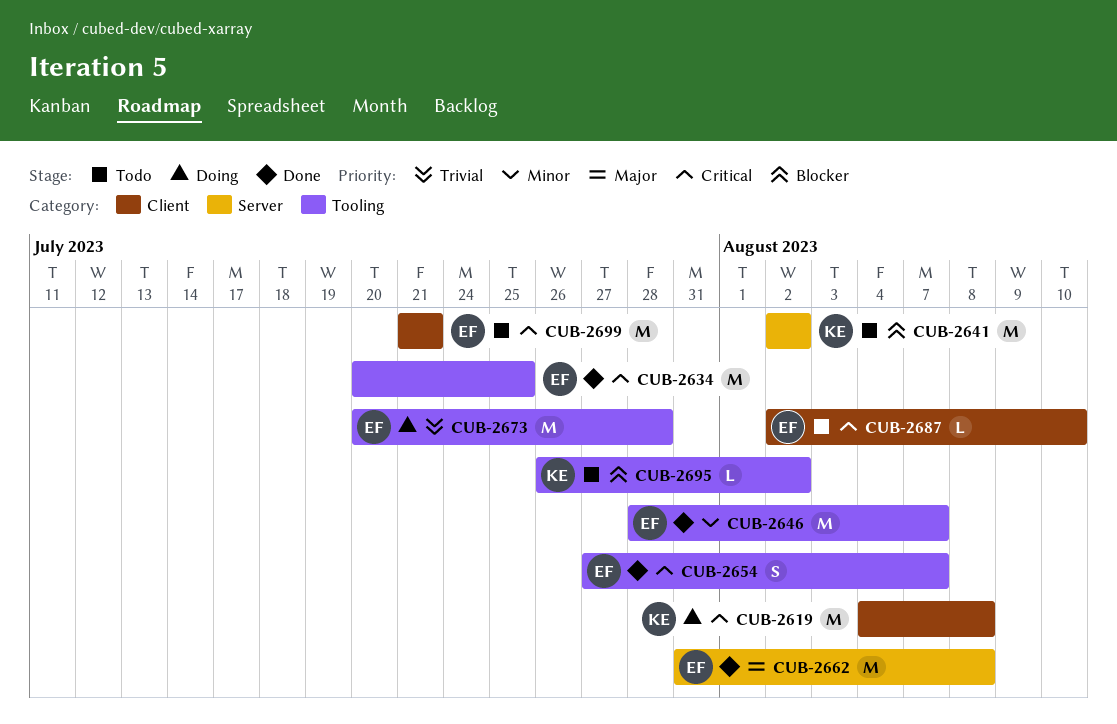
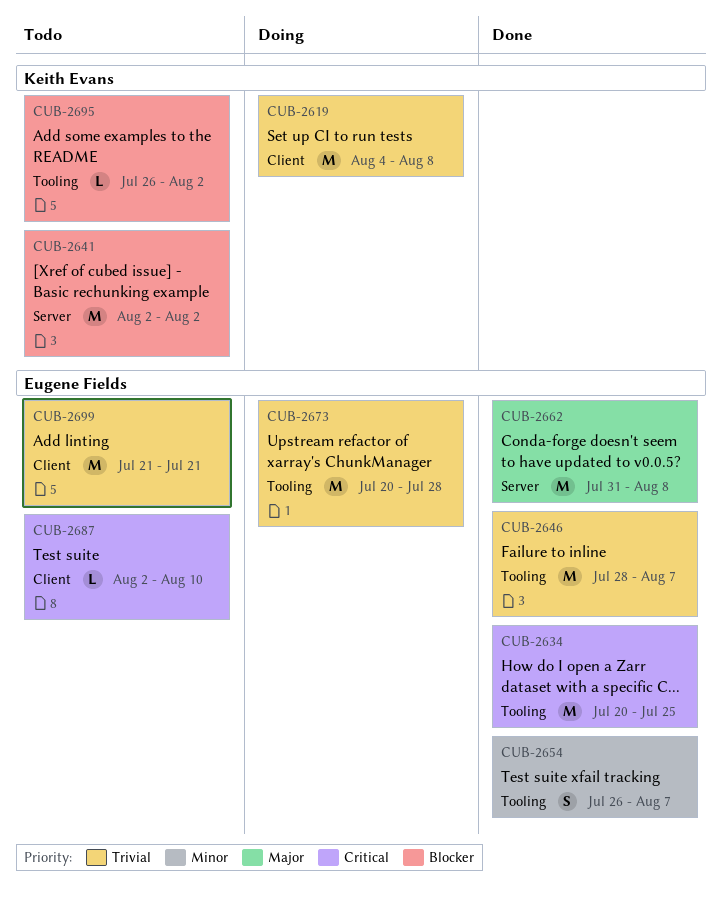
CUB-2619, priority: Critical -> Trivial
CUB-2646, priority: Minor -> Trivial
CUB-2654, priority: Critical -> Minor
CUB-2654, start: Jul 27 -> Jul 26
CUB-2699, priority: Critical -> Trivial

